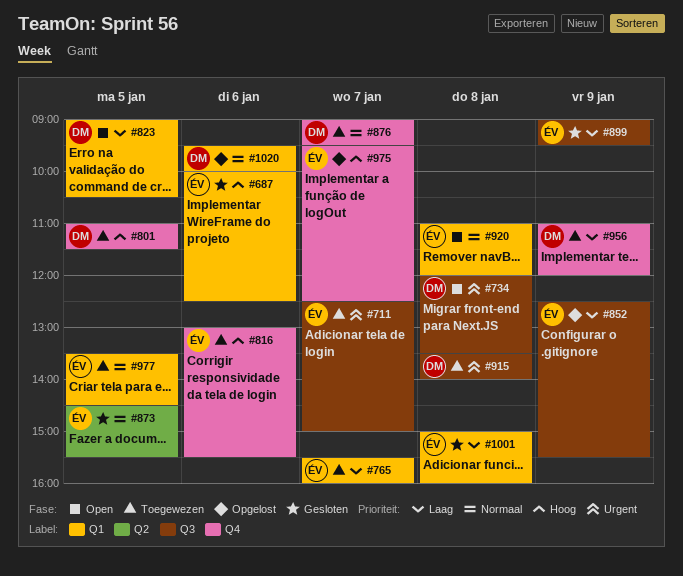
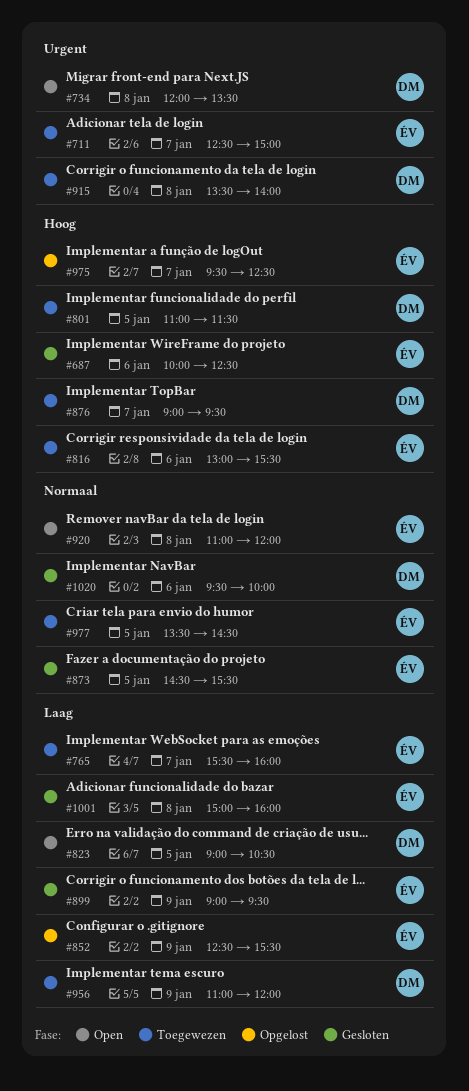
#876, priority: Normaal -> Hoog
#1020, status: Opgelost -> Gesloten

